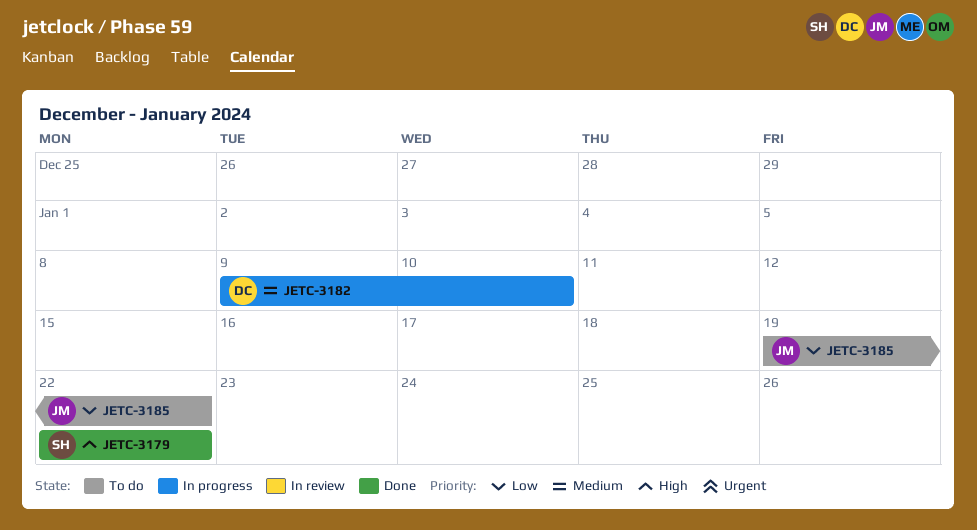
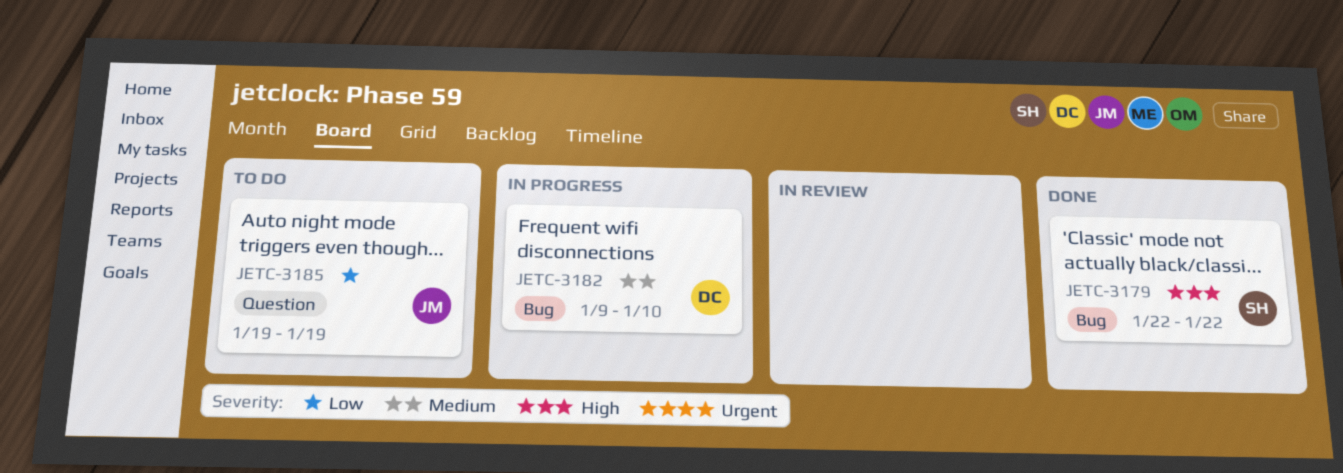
JETC-3185, due: Jan 22 -> Jan 19

